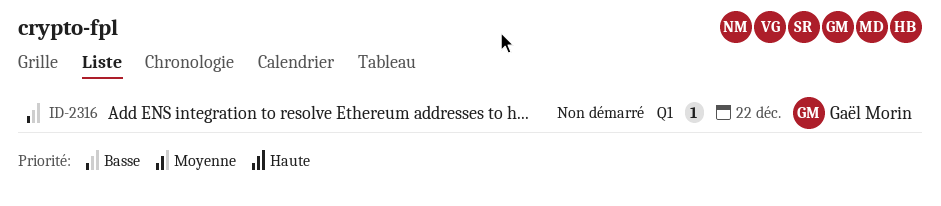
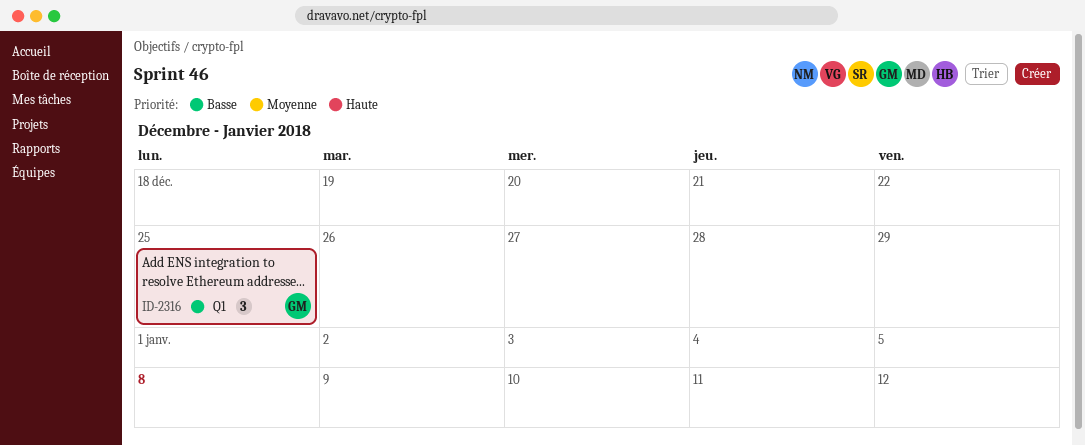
ID-2316, estimate: 1 -> 3
ID-2316, due: Dec 22 -> Dec 25

